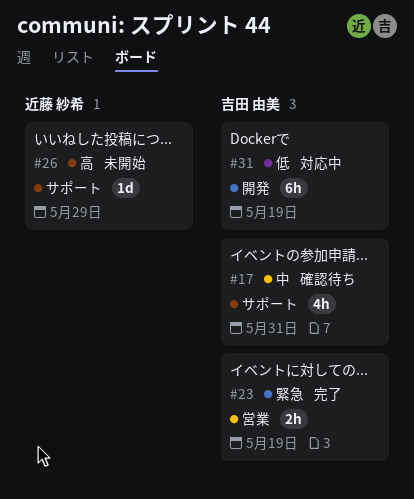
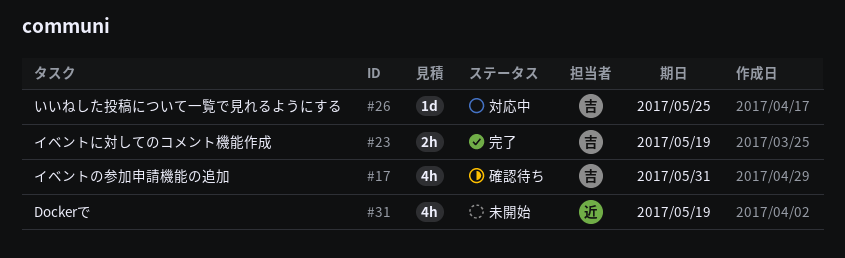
#26, status: 未開始 -> 対応中
#26, owner: 近藤 紗希 -> 吉田 由美
#26, due: May 29 -> May 25
#31, status: 対応中 -> 未開始
#31, owner: 吉田 由美 -> 近藤 紗希
#31, estimate: 6h -> 4h

